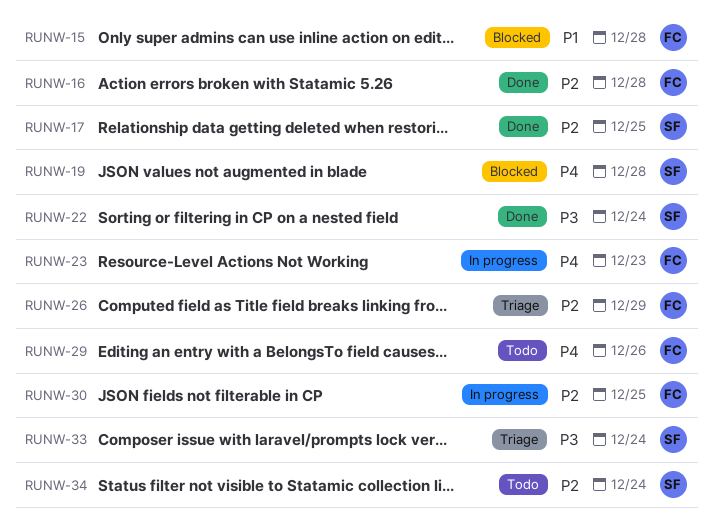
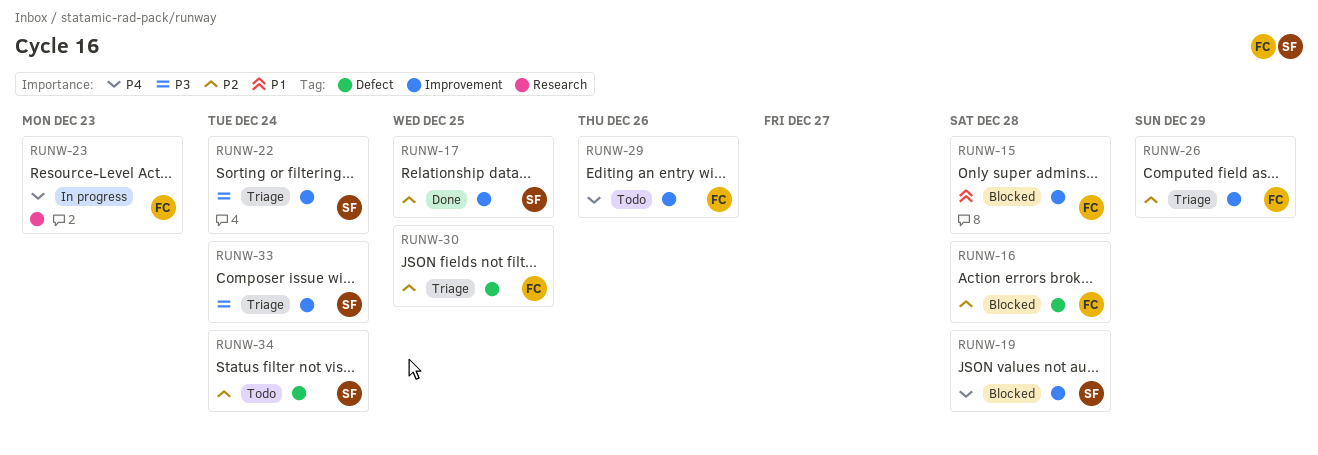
RUNW-16, status: Done -> Blocked
RUNW-22, status: Done -> Triage
RUNW-30, status: In progress -> Triage

